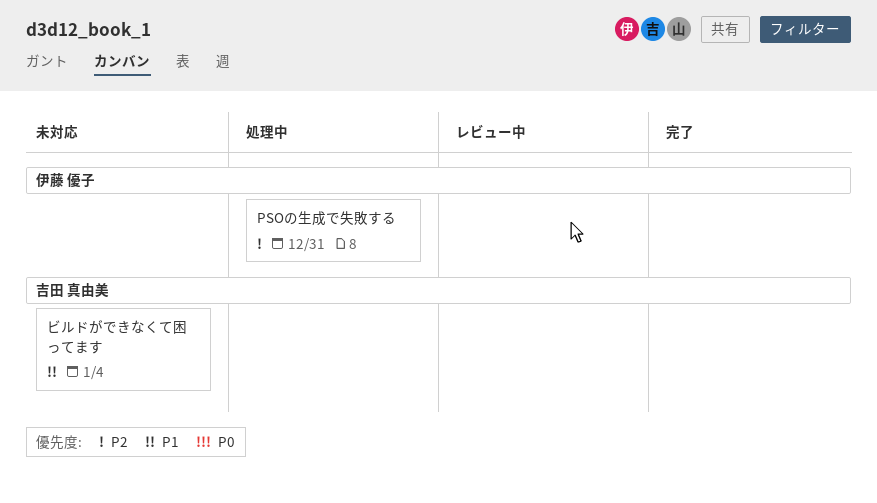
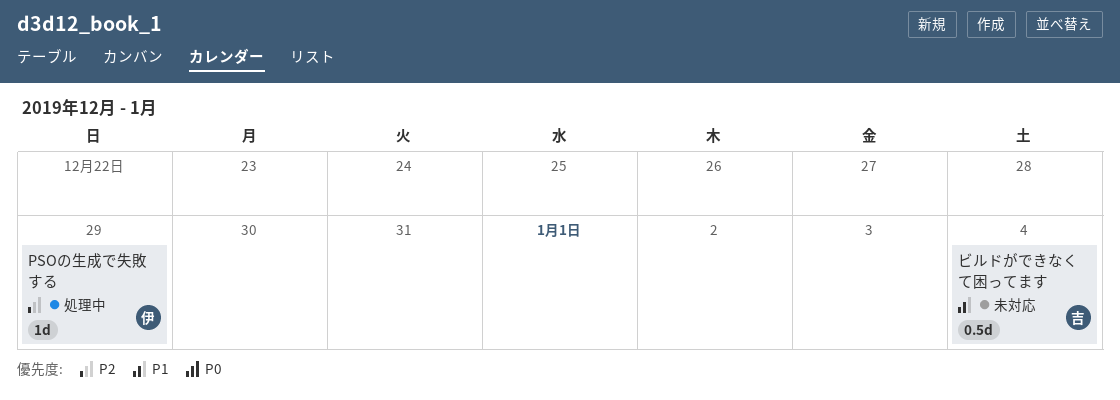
PSOの生成で失敗する, due: Dec 31 -> Dec 29

